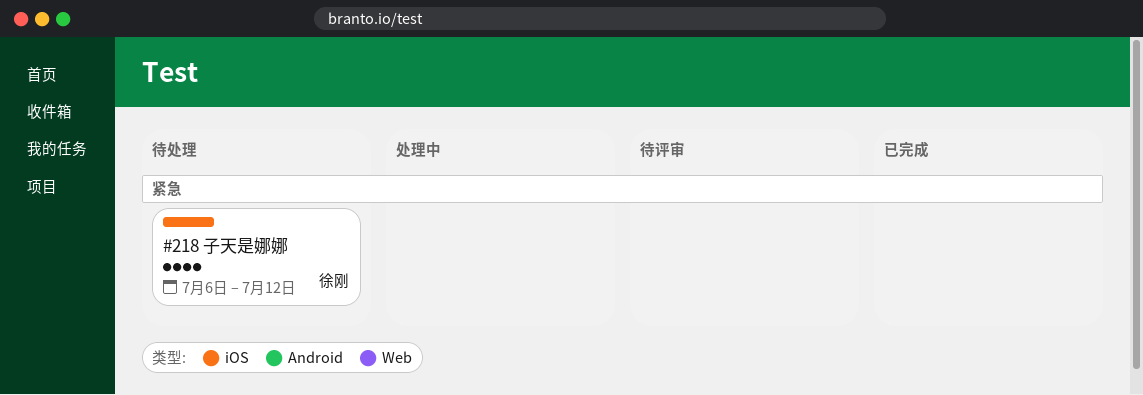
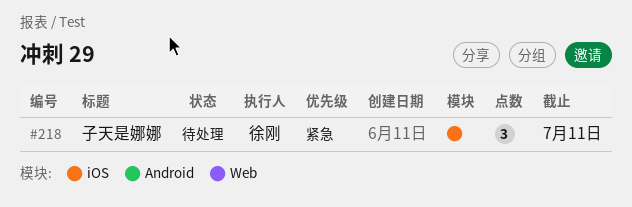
#218, estimate: 4 -> 3
#218, due: Jul 12 -> Jul 11

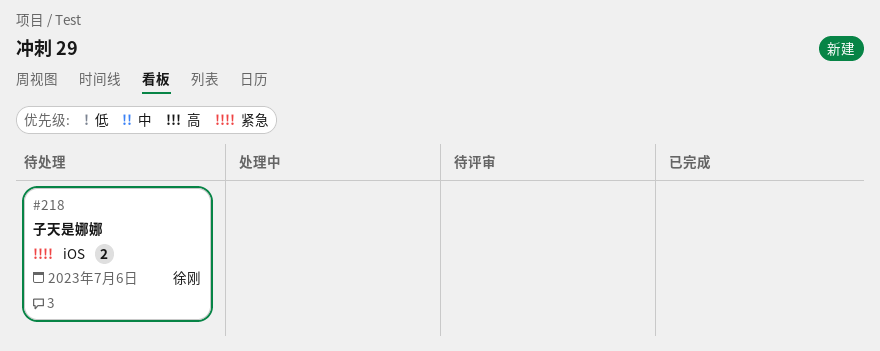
#218, estimate: 3 -> 2
#218, due: Jul 11 -> Jul 6

